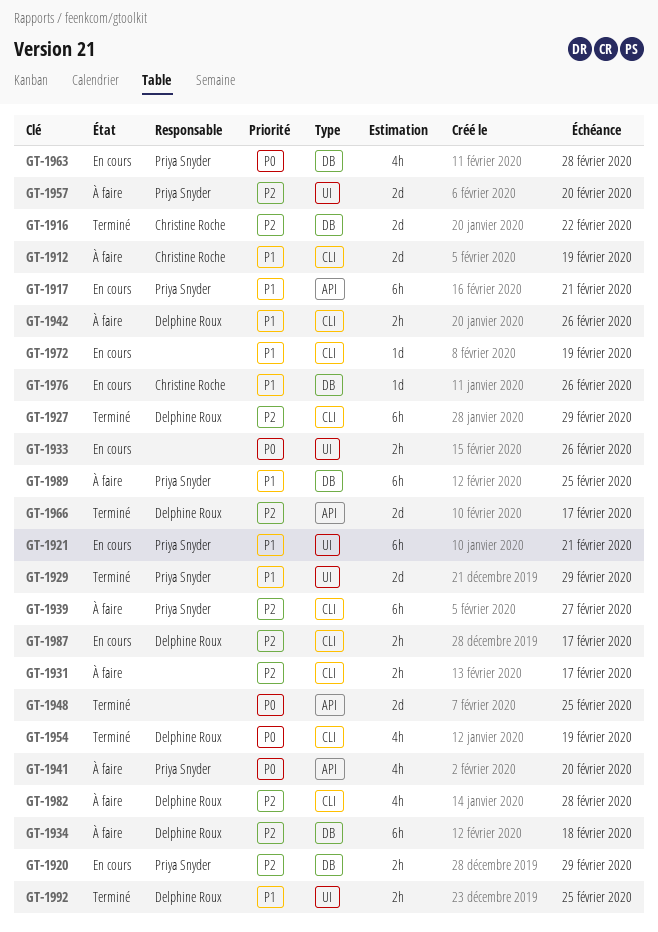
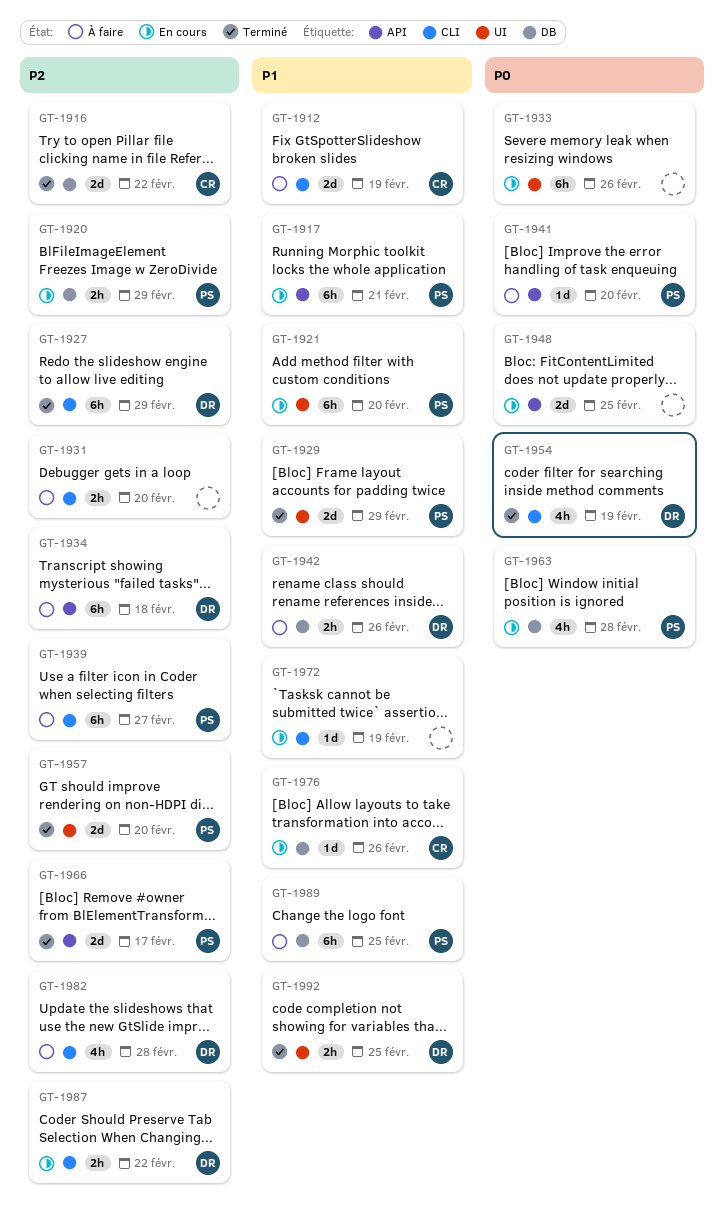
GT-1921, due: Feb 21 -> Feb 20
GT-1931, due: Feb 17 -> Feb 20
GT-1933, estimate: 2h -> 6h
GT-1934, label: DB -> API
GT-1941, estimate: 4h -> 1d
GT-1942, label: CLI -> DB
GT-1948, status: Terminé -> En cours
GT-1957, status: À faire -> Terminé
GT-1966, owner: Delphine Roux -> Priya Snyder
GT-1987, due: Feb 17 -> Feb 22

